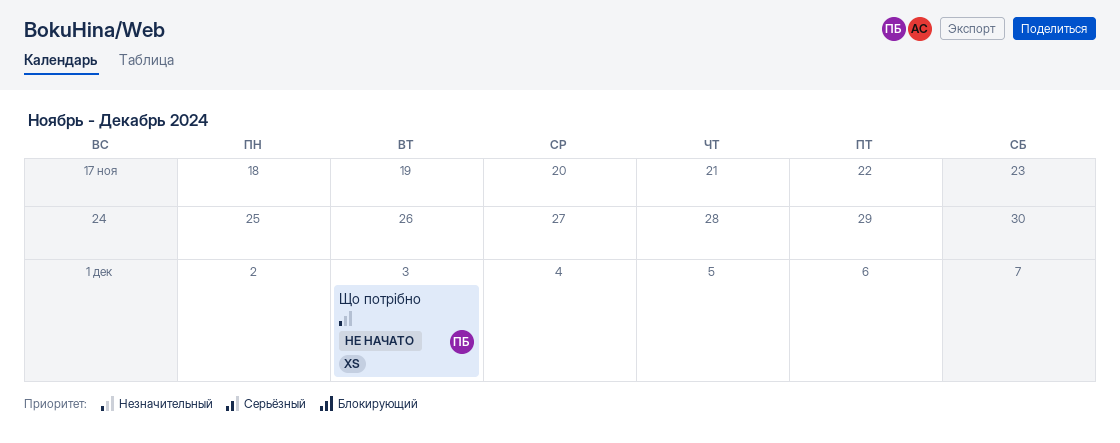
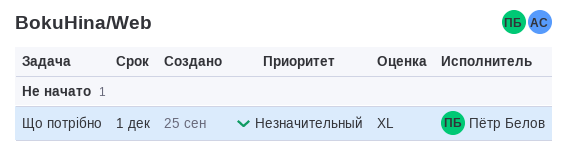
Що потрібно, estimate: XS -> XL
Що потрібно, due: Dec 3 -> Dec 1

